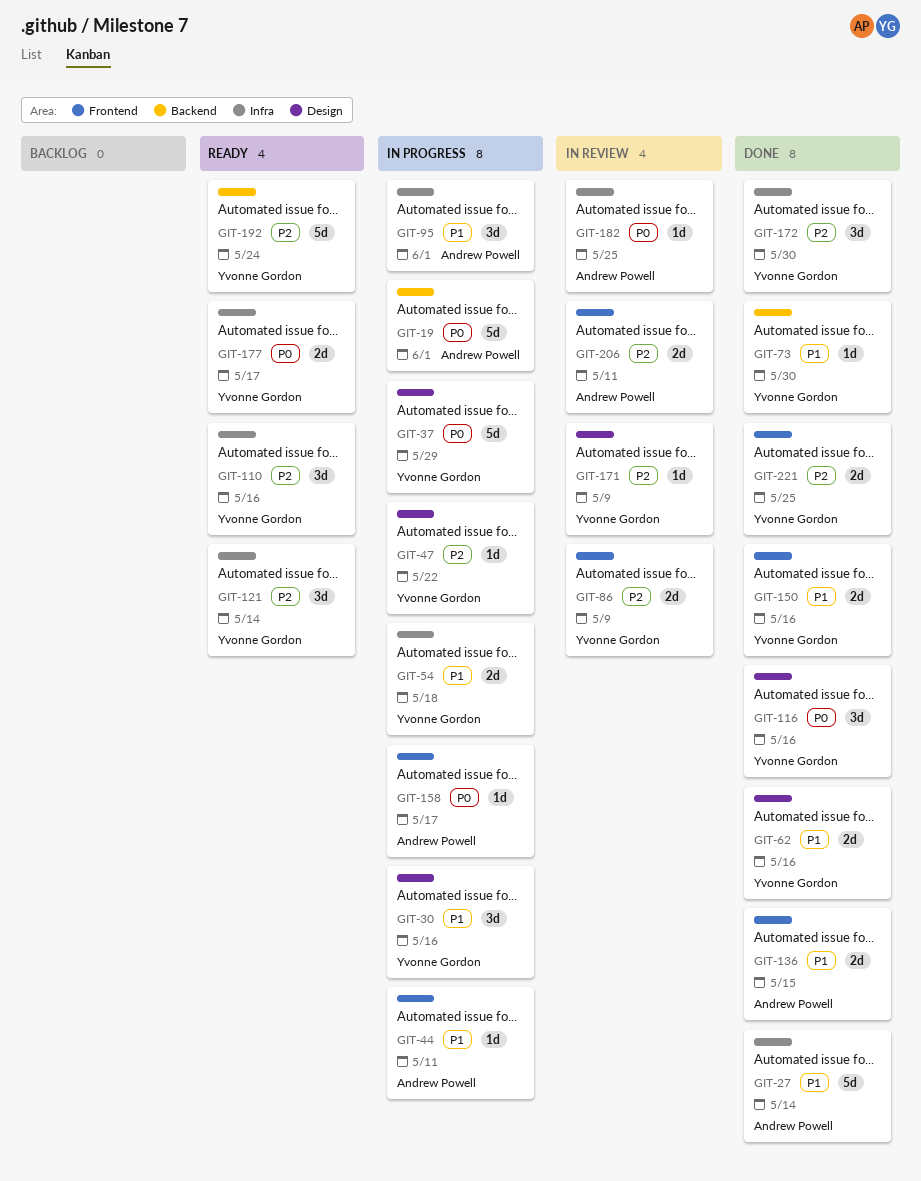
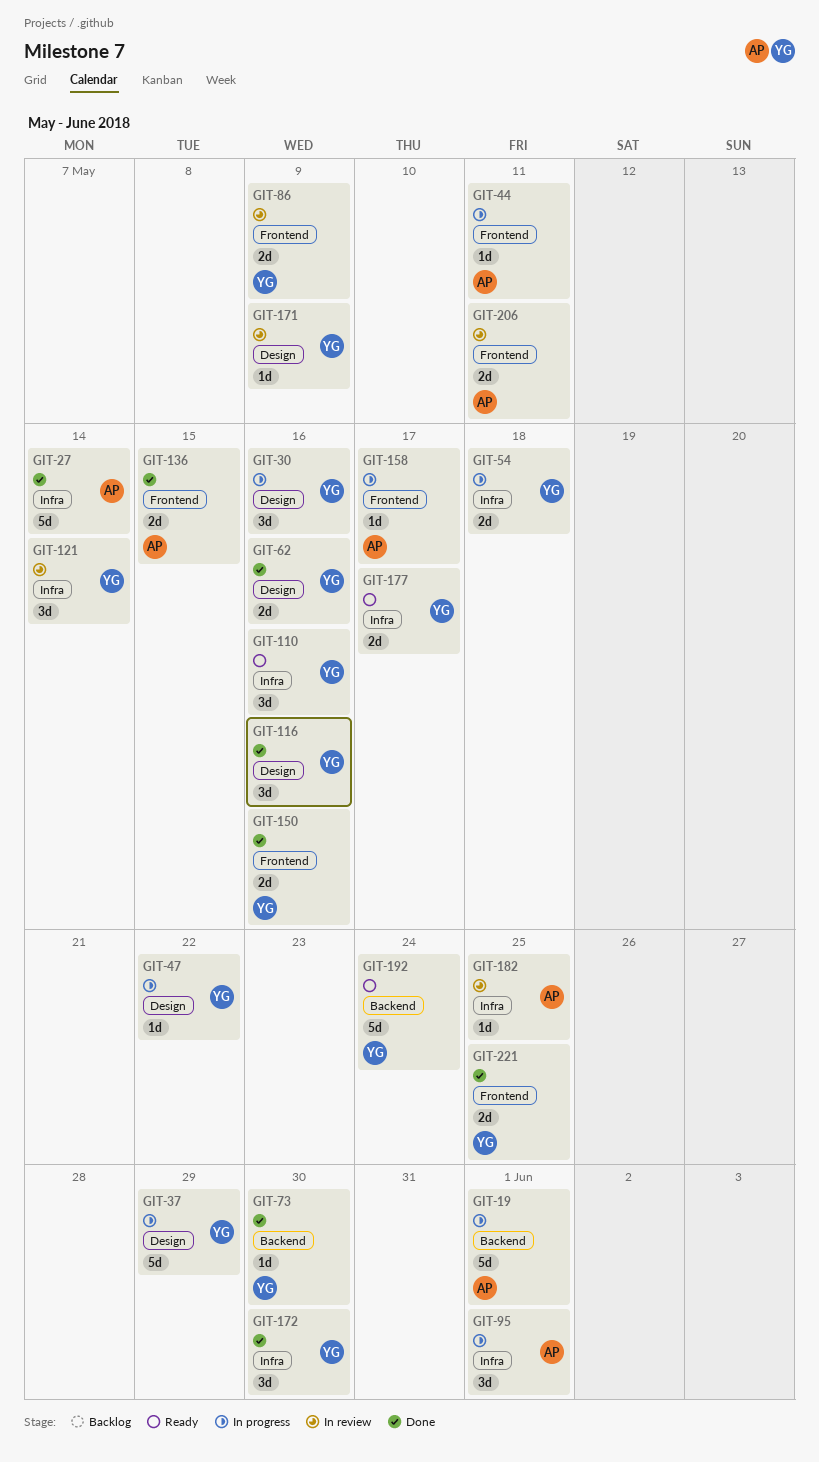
GIT-121, status: Ready -> In review

